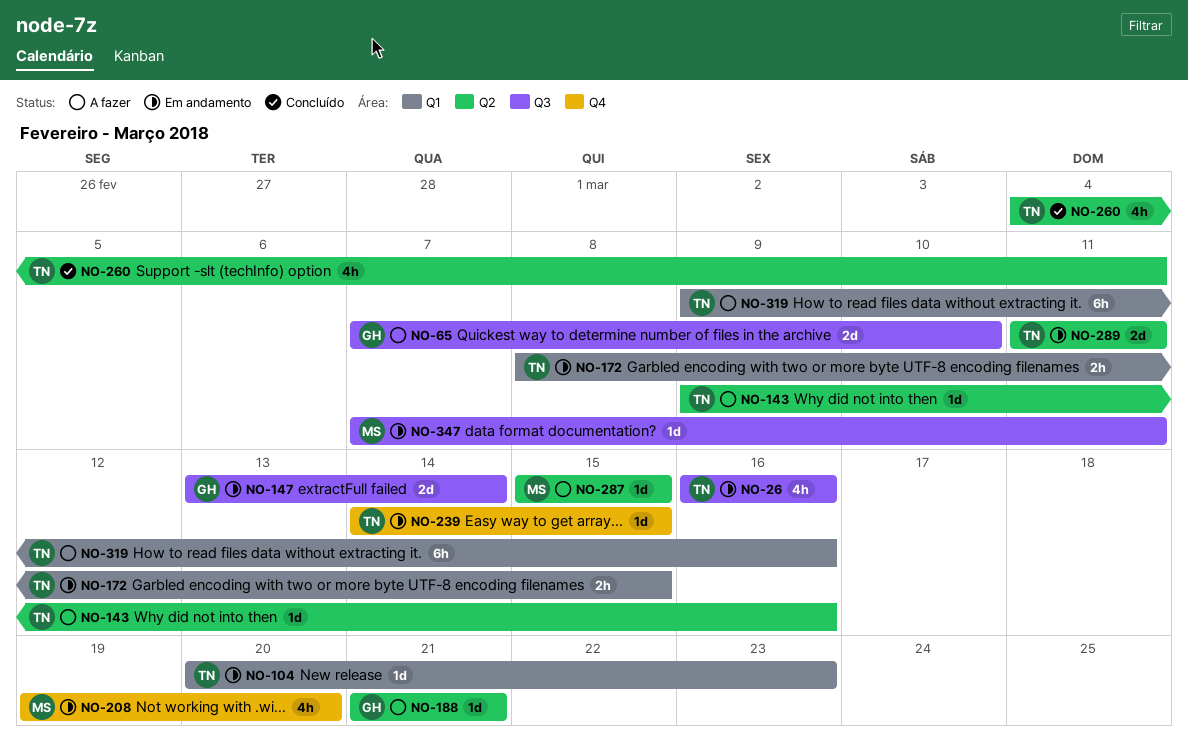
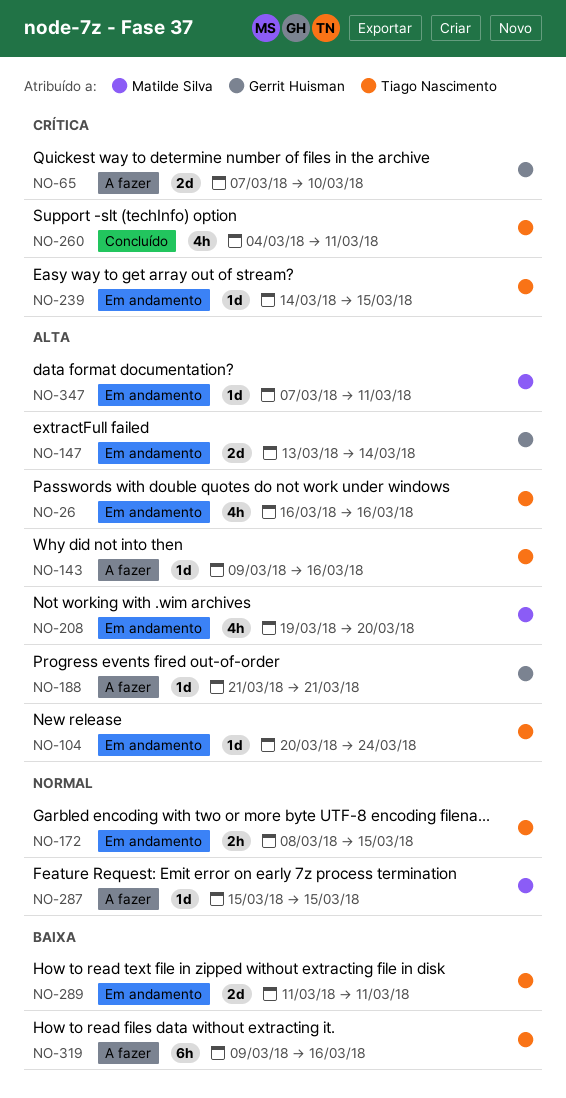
NO-104, due: Mar 23 -> Mar 24

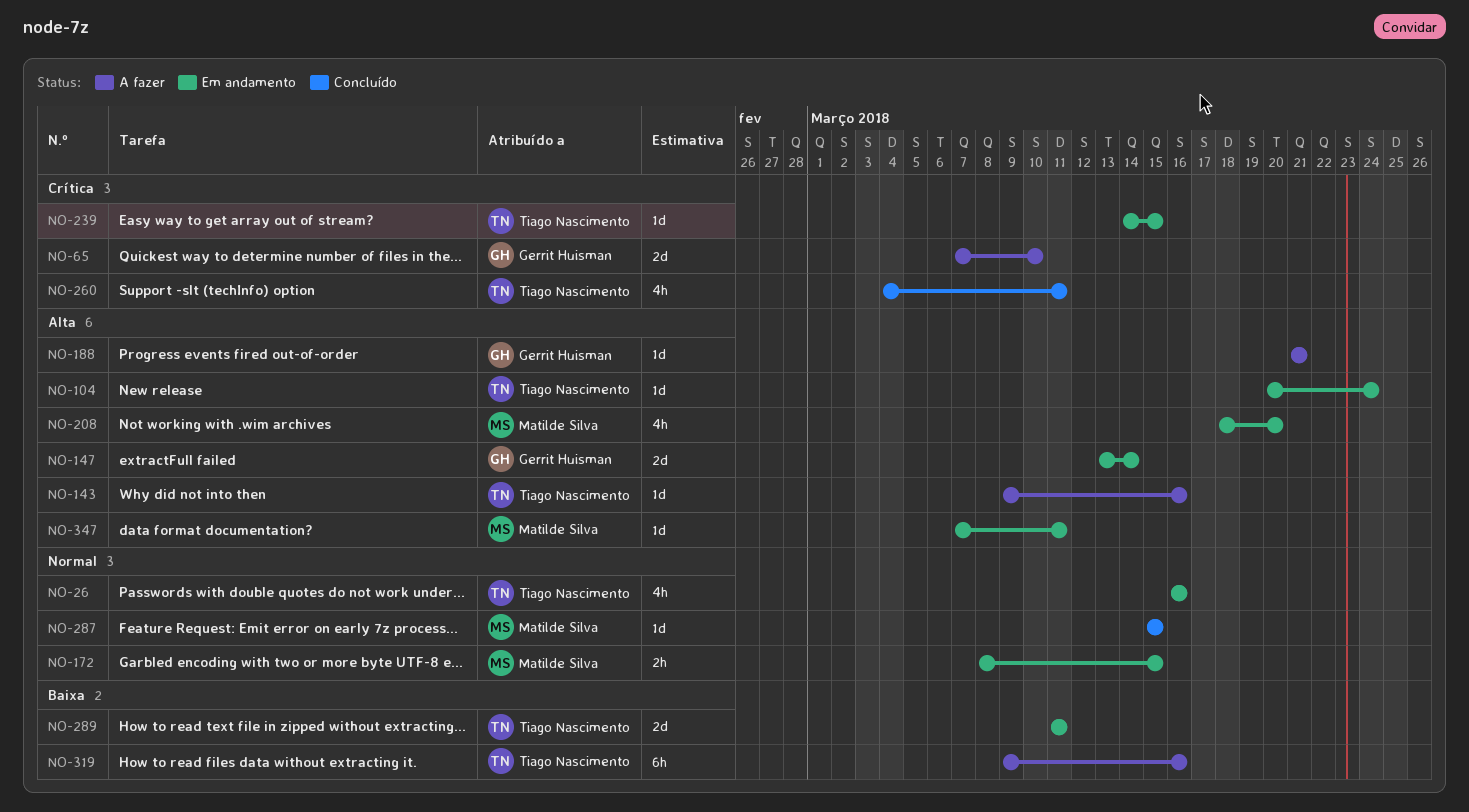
NO-26, priority: Alta -> Normal
NO-172, owner: Tiago Nascimento -> Matilde Silva
NO-208, start: Mar 19 -> Mar 18
NO-287, status: A fazer -> Concluído

